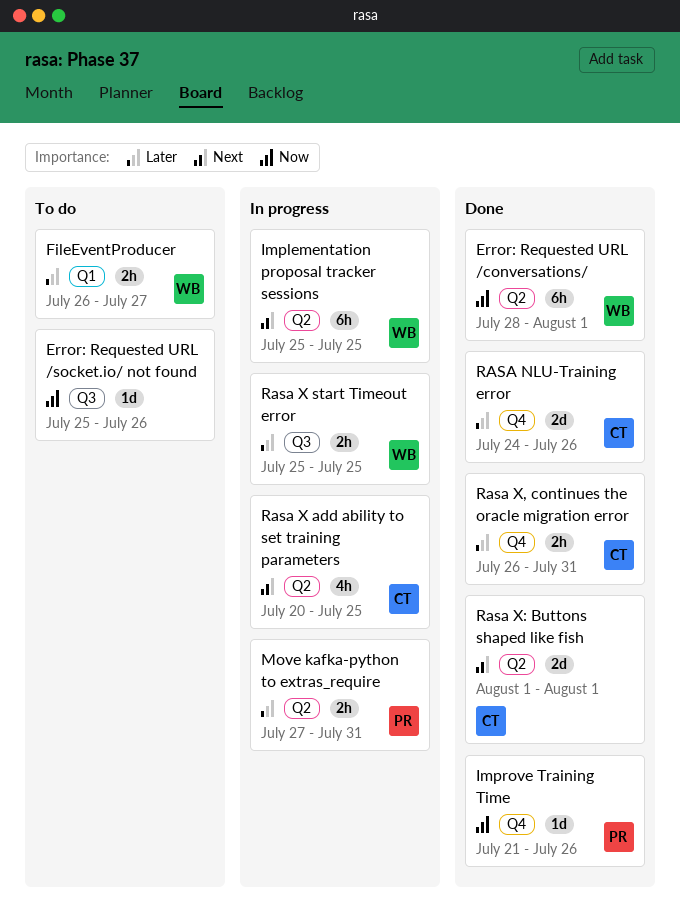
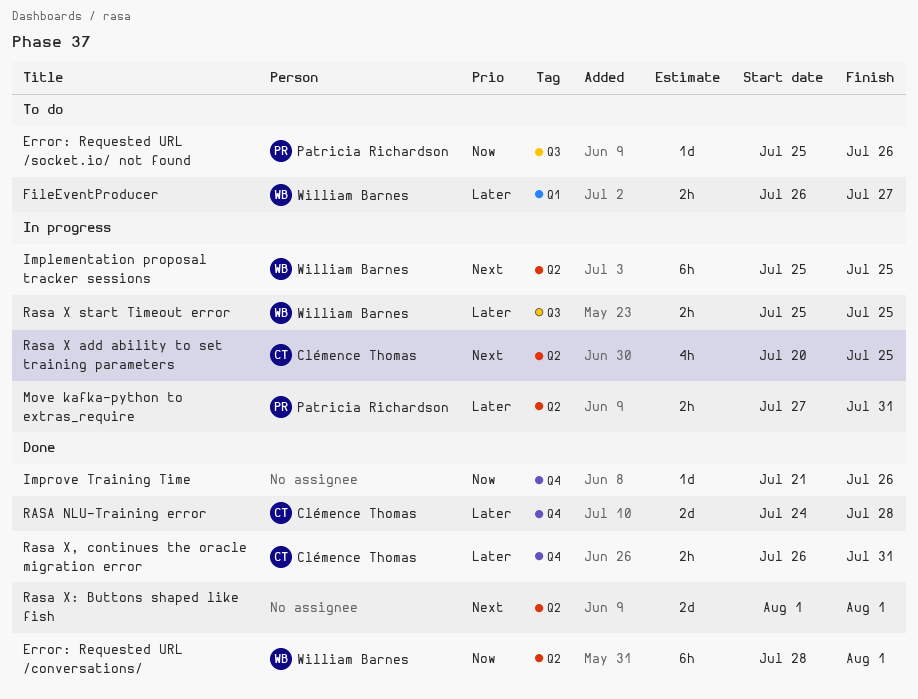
Error: Requested URL /socket.io/ not found, owner: none -> Patricia Richardson
Improve Training Time, owner: Patricia Richardson -> none
RASA NLU-Training error, due: Jul 26 -> Jul 28
Rasa X: Buttons shaped like fish, owner: Clémence Thomas -> none

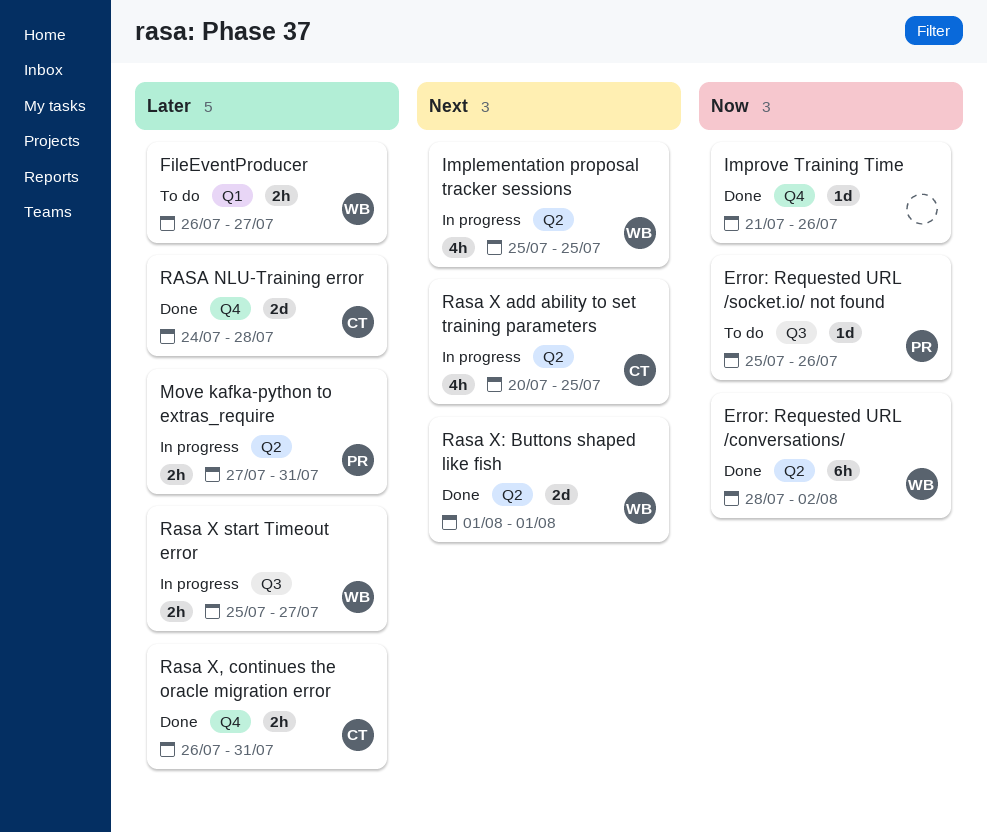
Error: Requested URL /conversations/, due: Aug 1 -> Aug 2
Implementation proposal tracker sessions, estimate: 6h -> 4h
Rasa X start Timeout error, due: Jul 25 -> Jul 27
Rasa X: Buttons shaped like fish, owner: none -> William Barnes

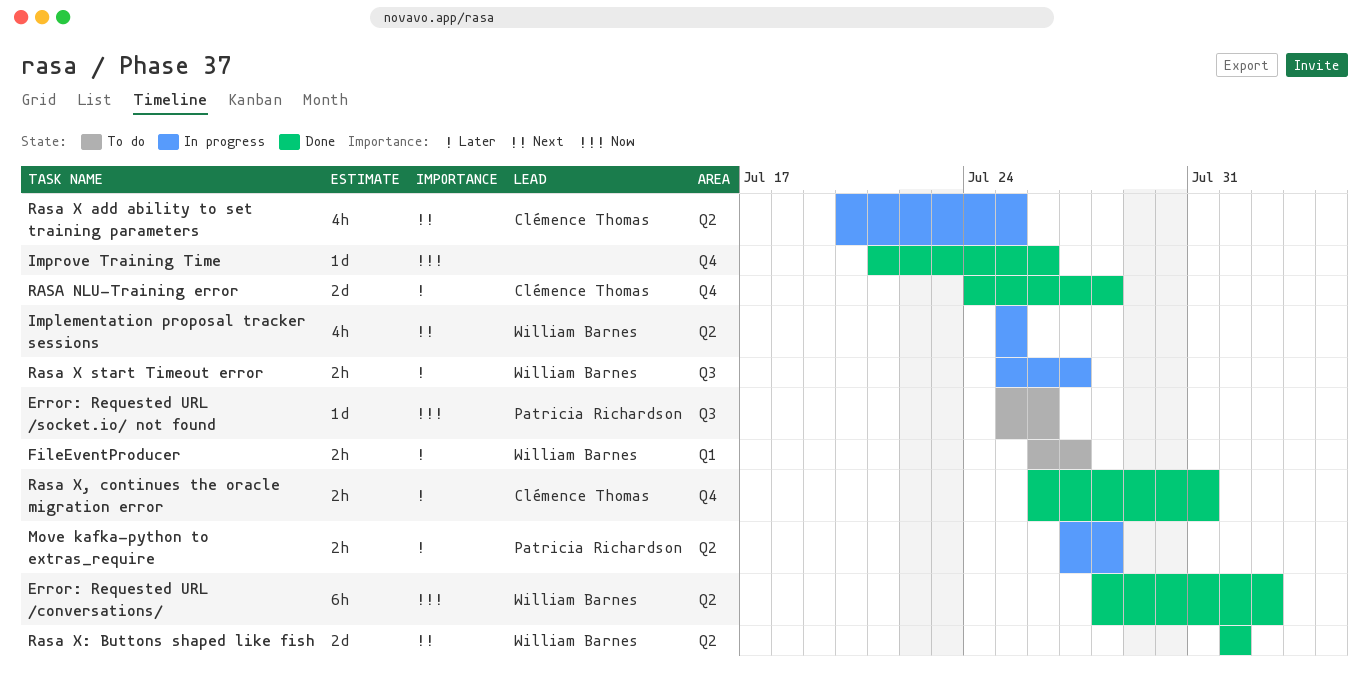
Move kafka-python to extras_require, due: Jul 31 -> Jul 28

